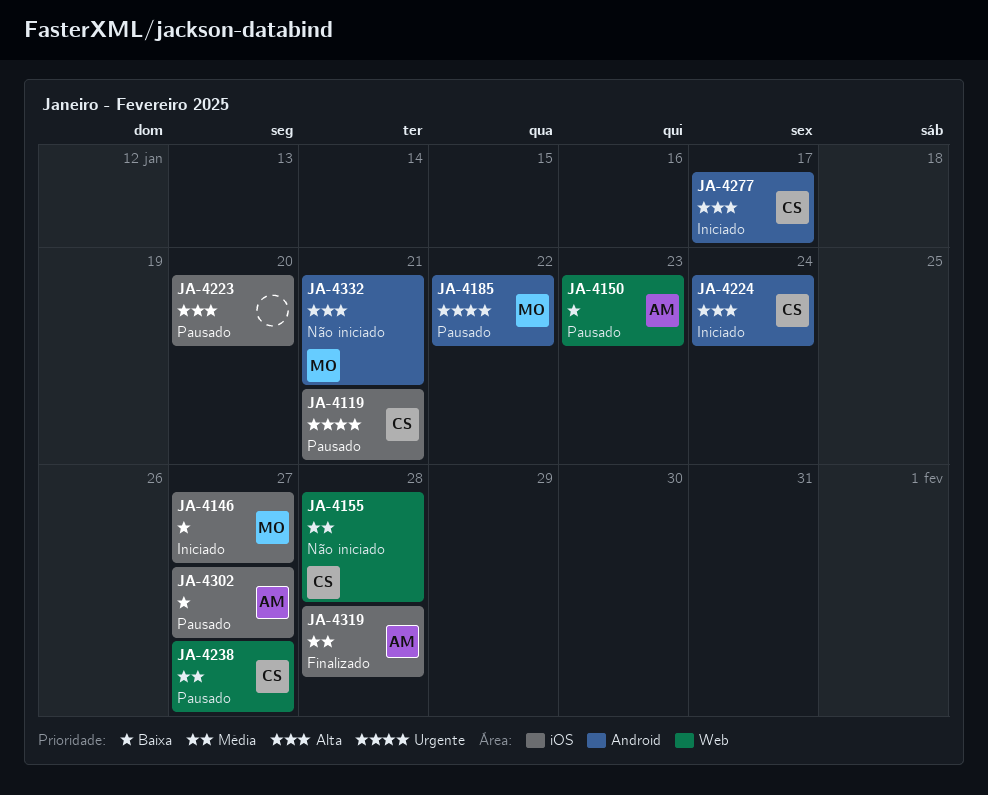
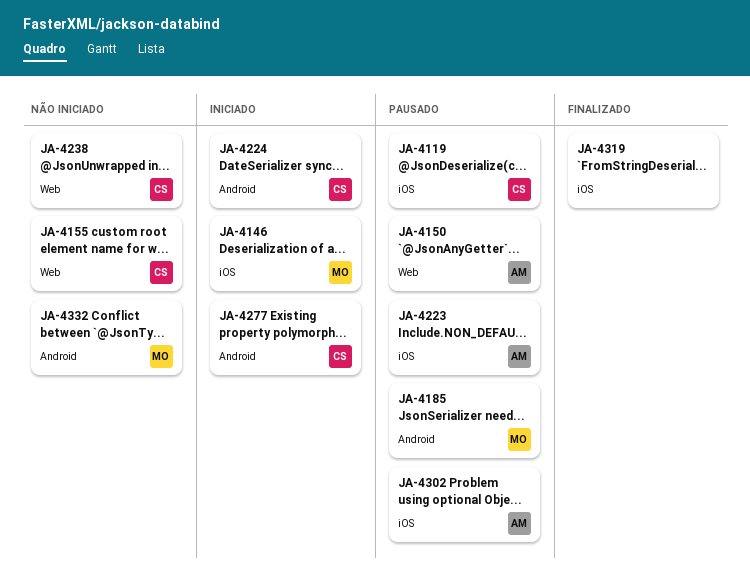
JA-4223, owner: none -> AM
JA-4238, status: Pausado -> Não iniciado
JA-4319, owner: AM -> none

